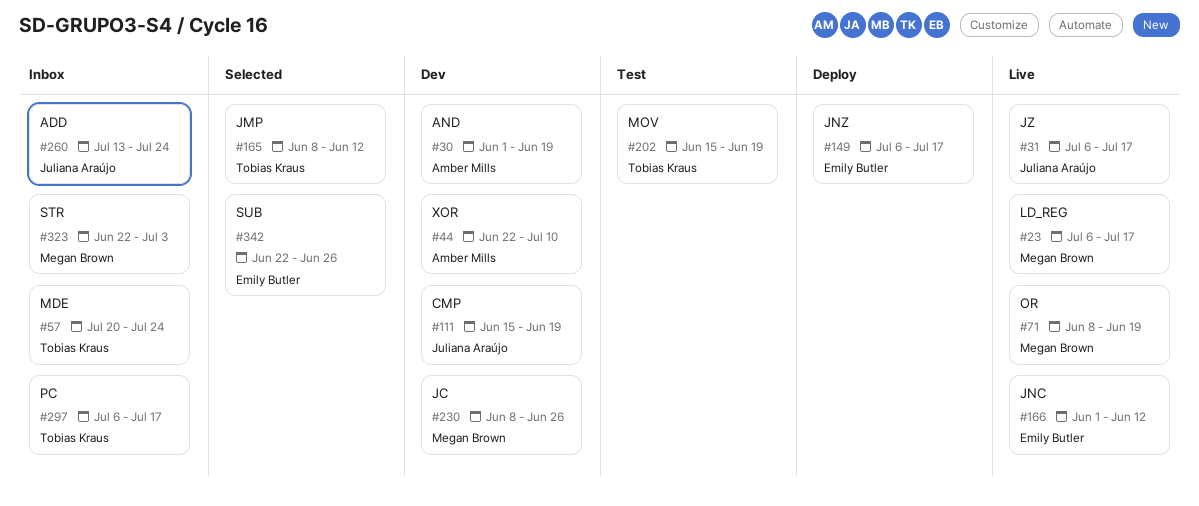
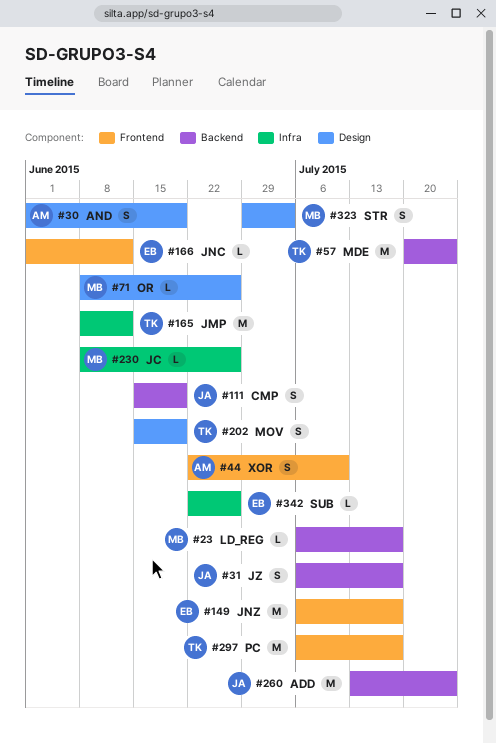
#71, due: Jun 19 -> Jun 26
#323, start: Jun 22 -> Jun 29

